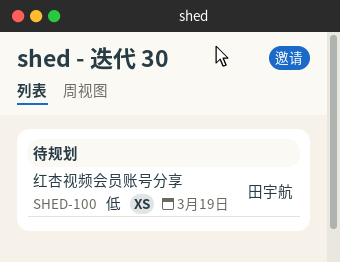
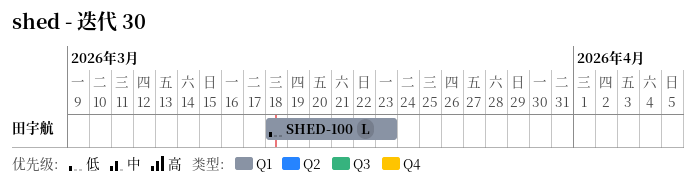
SHED-100, estimate: XS -> L
SHED-100, due: Mar 19 -> Mar 23

